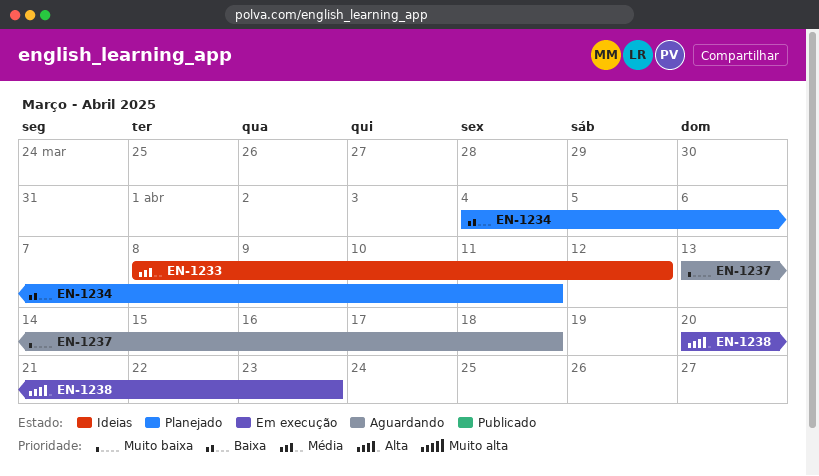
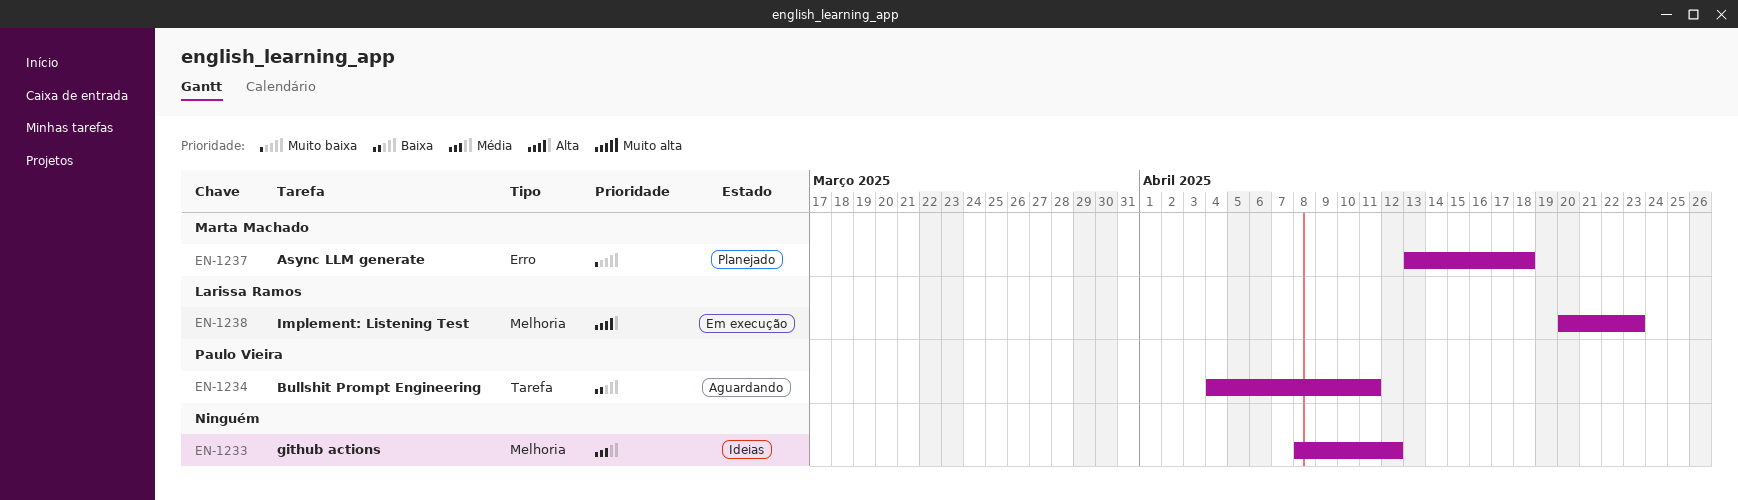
EN-1234, status: Planejado -> Aguardando
EN-1237, status: Aguardando -> Planejado

